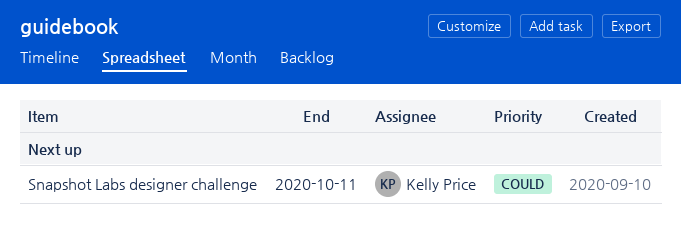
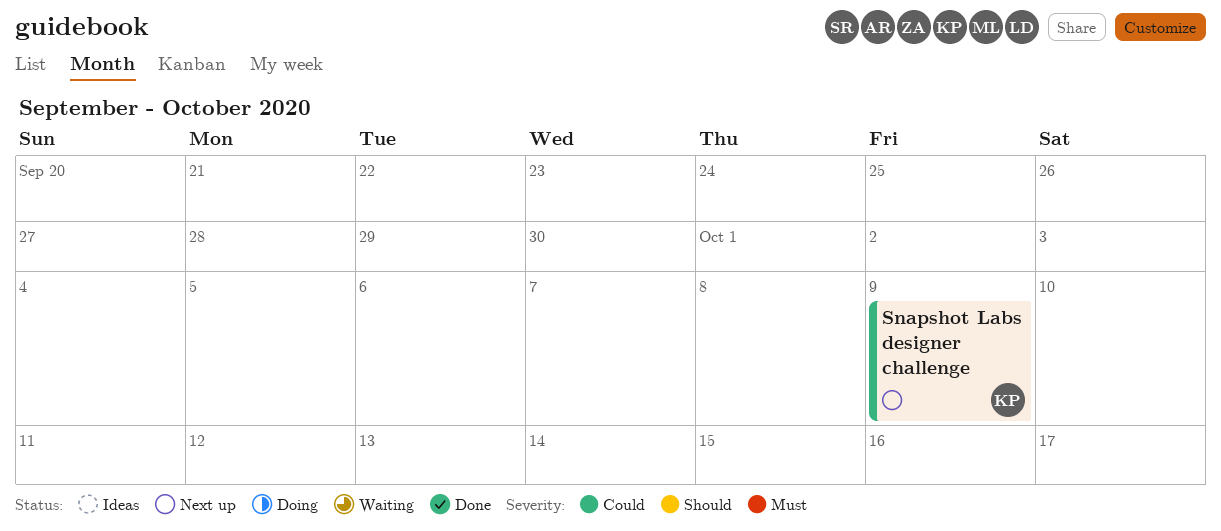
Snapshot Labs designer challenge, due: Oct 11 -> Oct 9

